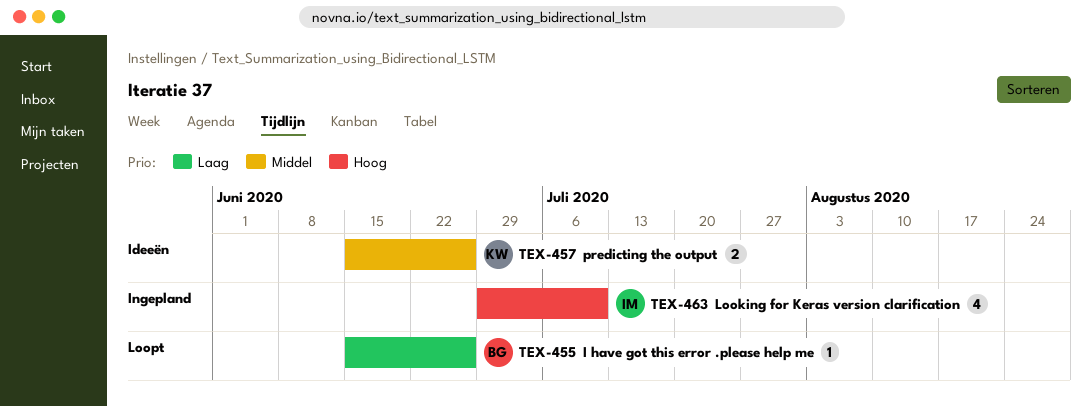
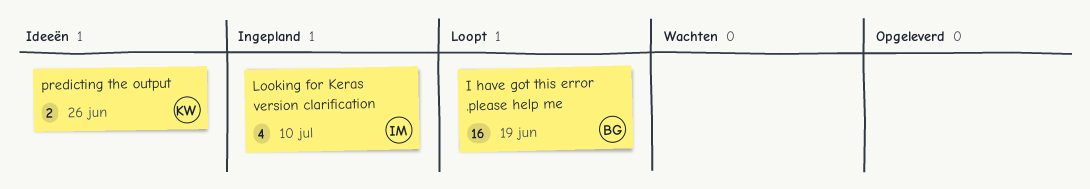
I have got this error .please help me, estimate: 1 -> 16
I have got this error .please help me, due: Jun 26 -> Jun 19

